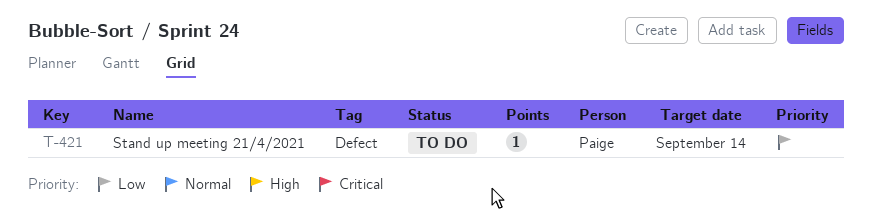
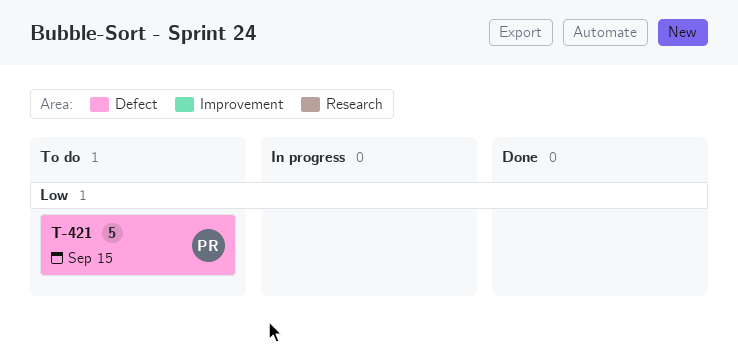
T-421, estimate: 1 -> 5
T-421, due: Sep 14 -> Sep 15

